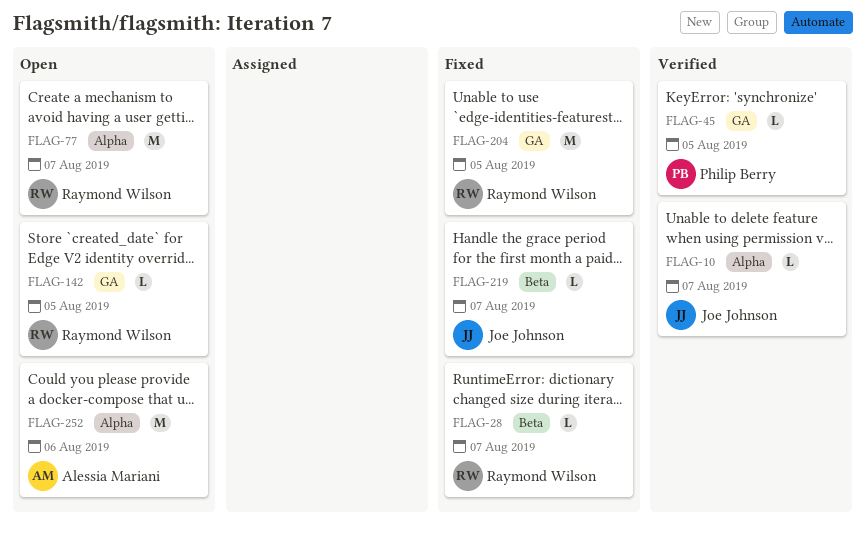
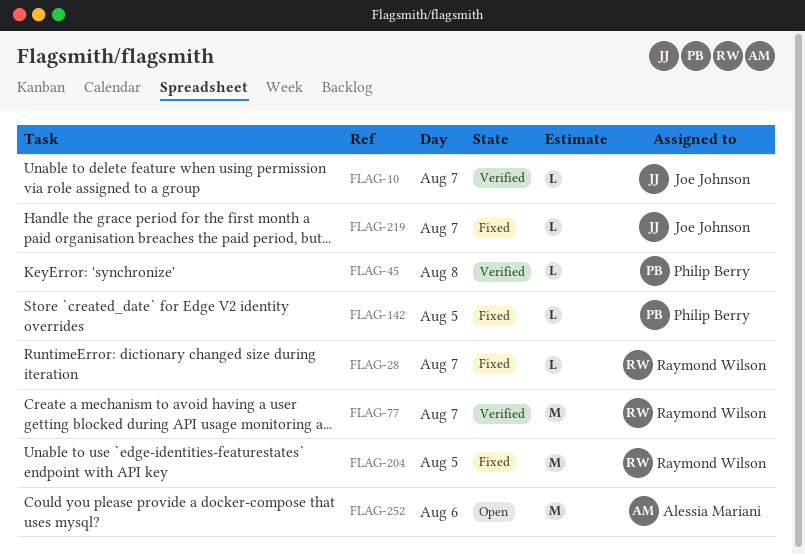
FLAG-45, day: Aug 5 -> Aug 8
FLAG-77, status: Open -> Verified
FLAG-142, status: Open -> Fixed
FLAG-142, owner: Raymond Wilson -> Philip Berry

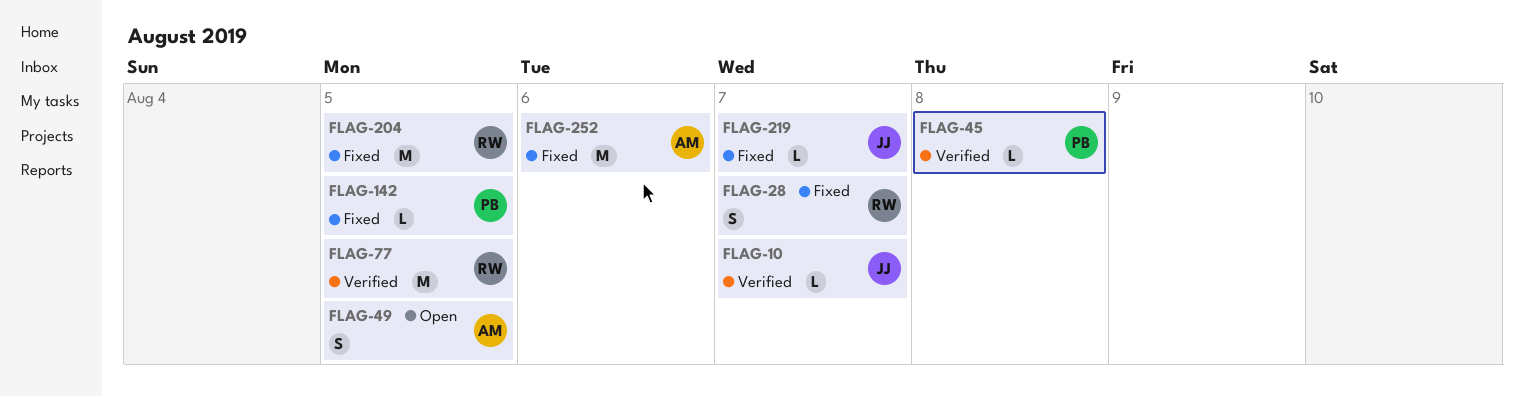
FLAG-28, estimate: L -> S
FLAG-49: none -> present
FLAG-77, day: Aug 7 -> Aug 5
FLAG-252, status: Open -> Fixed

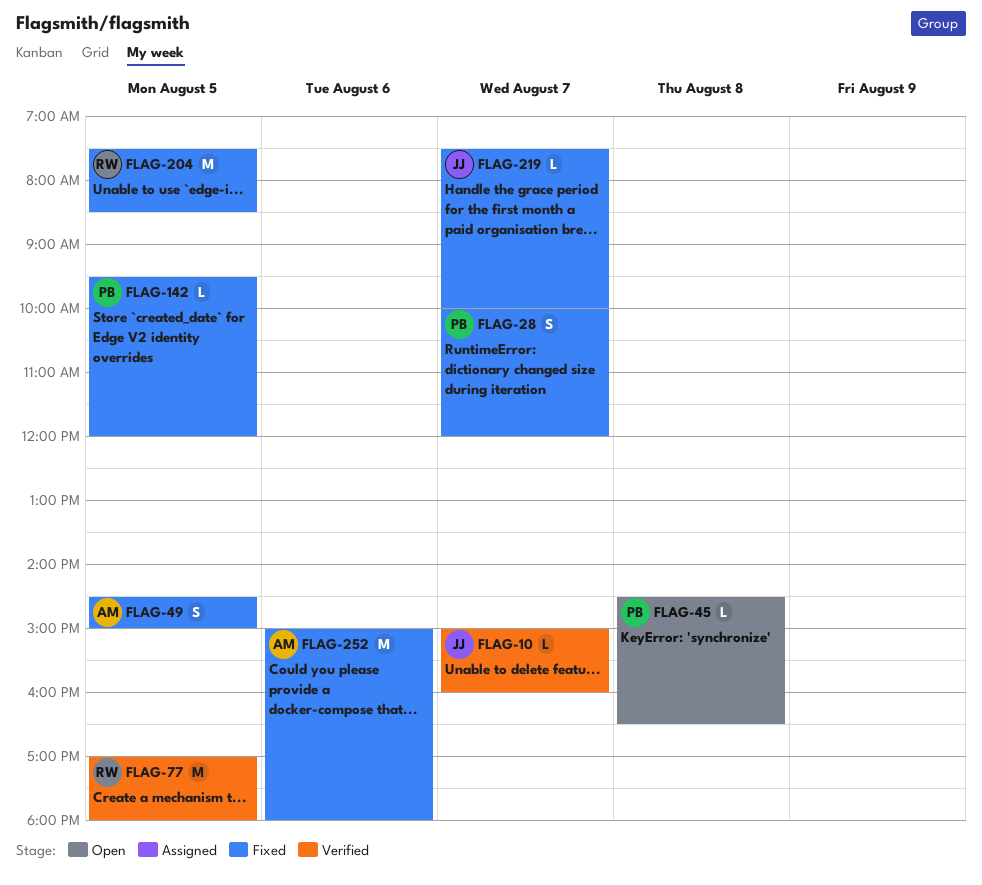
FLAG-28, owner: RW -> PB
FLAG-45, status: Verified -> Open
FLAG-49, status: Open -> Fixed

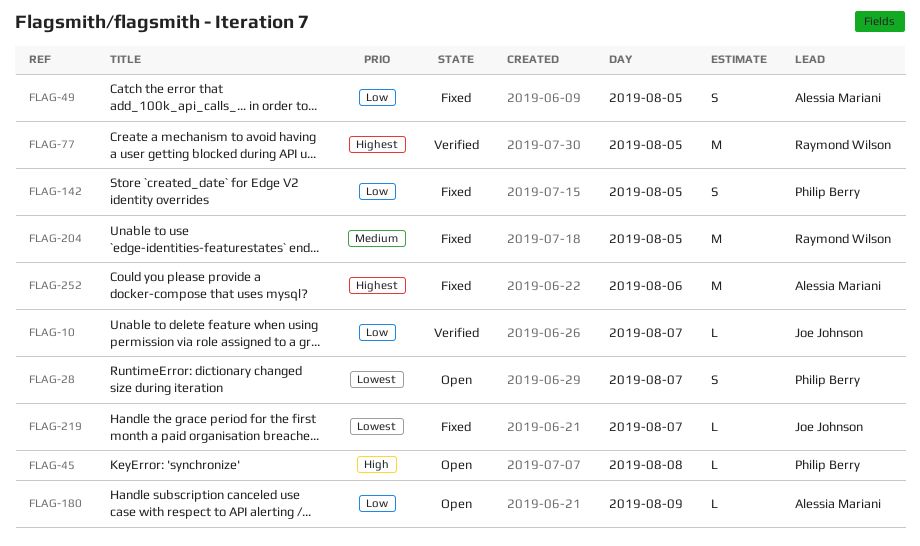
FLAG-28, status: Fixed -> Open
FLAG-142, estimate: L -> S
FLAG-180: none -> present

